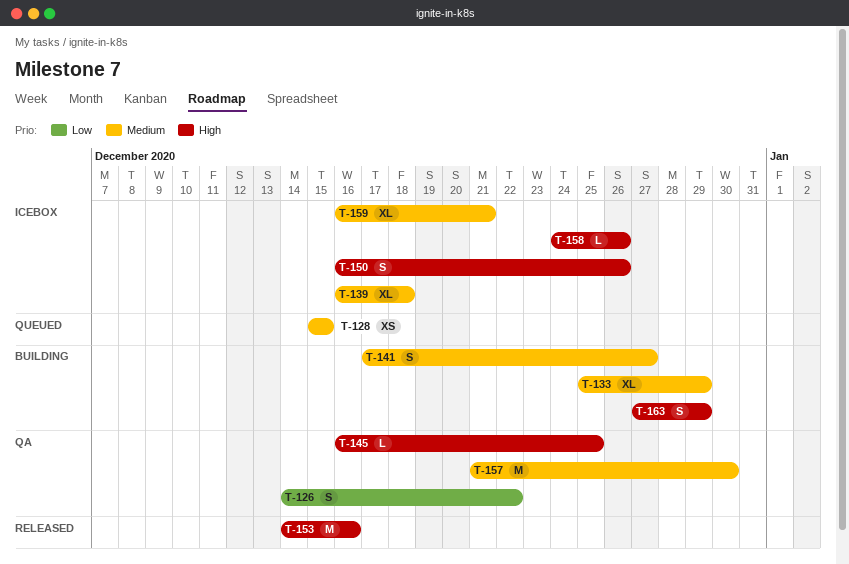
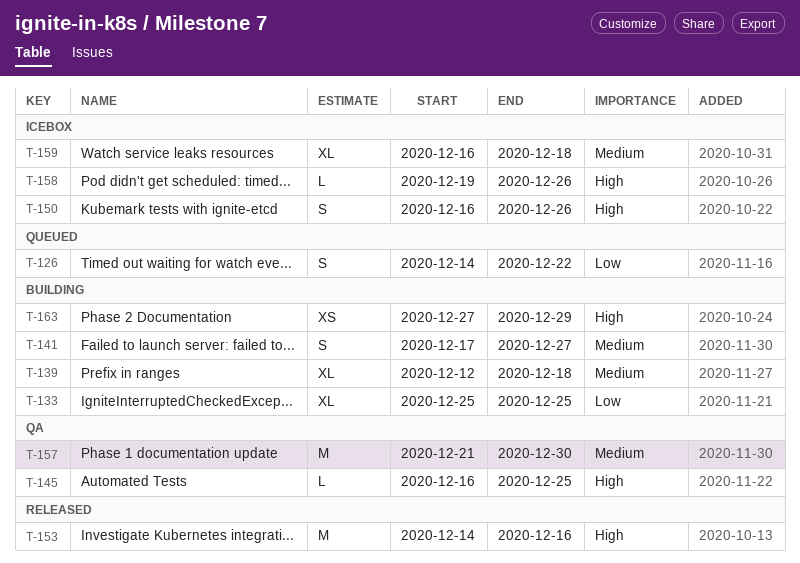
T-126, status: QA -> Queued
T-128: present -> none
T-133, priority: Medium -> Low
T-133, due: Dec 29 -> Dec 25
T-139, status: Icebox -> Building
T-139, start: Dec 16 -> Dec 12
T-158, start: Dec 24 -> Dec 19
T-159, due: Dec 21 -> Dec 18
T-163, estimate: S -> XS

